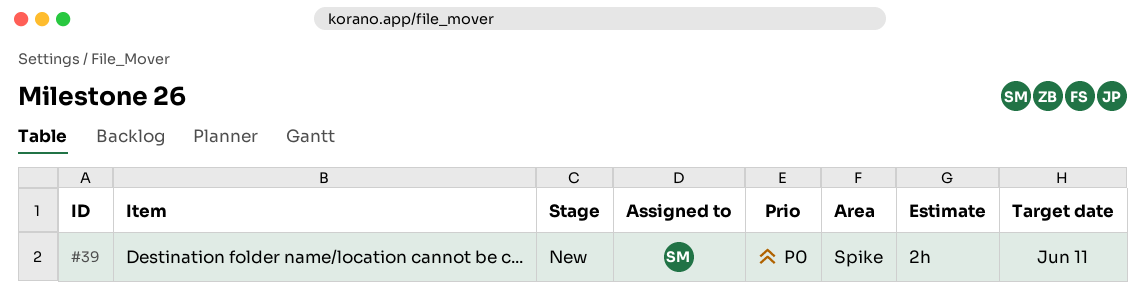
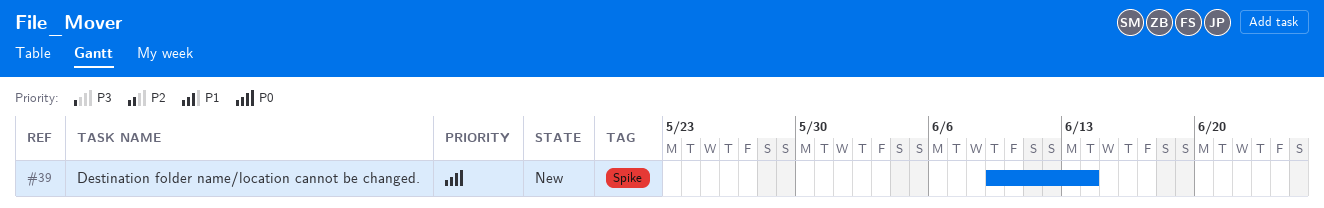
#39, due: Jun 11 -> Jun 14

